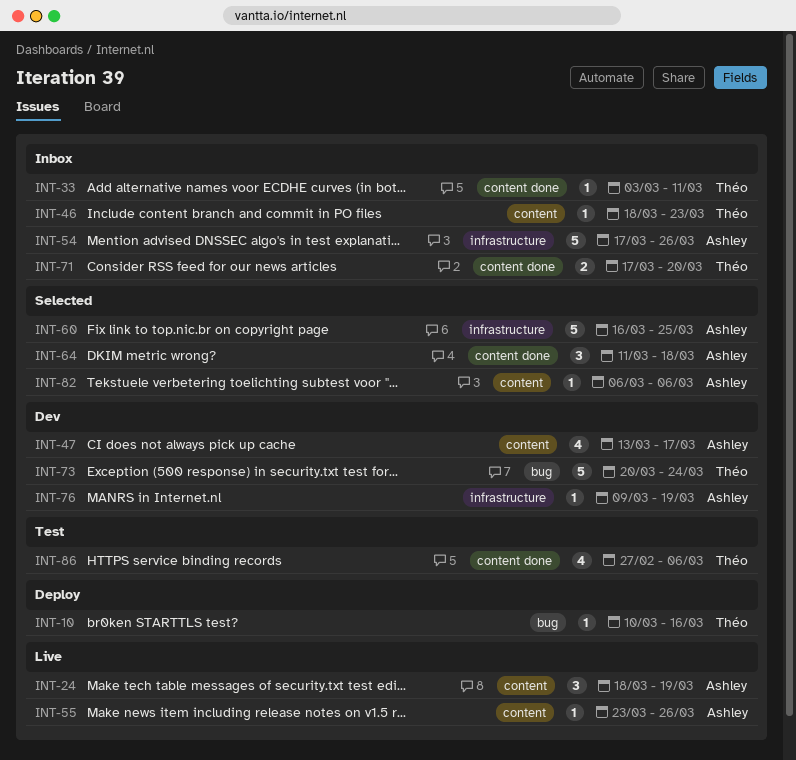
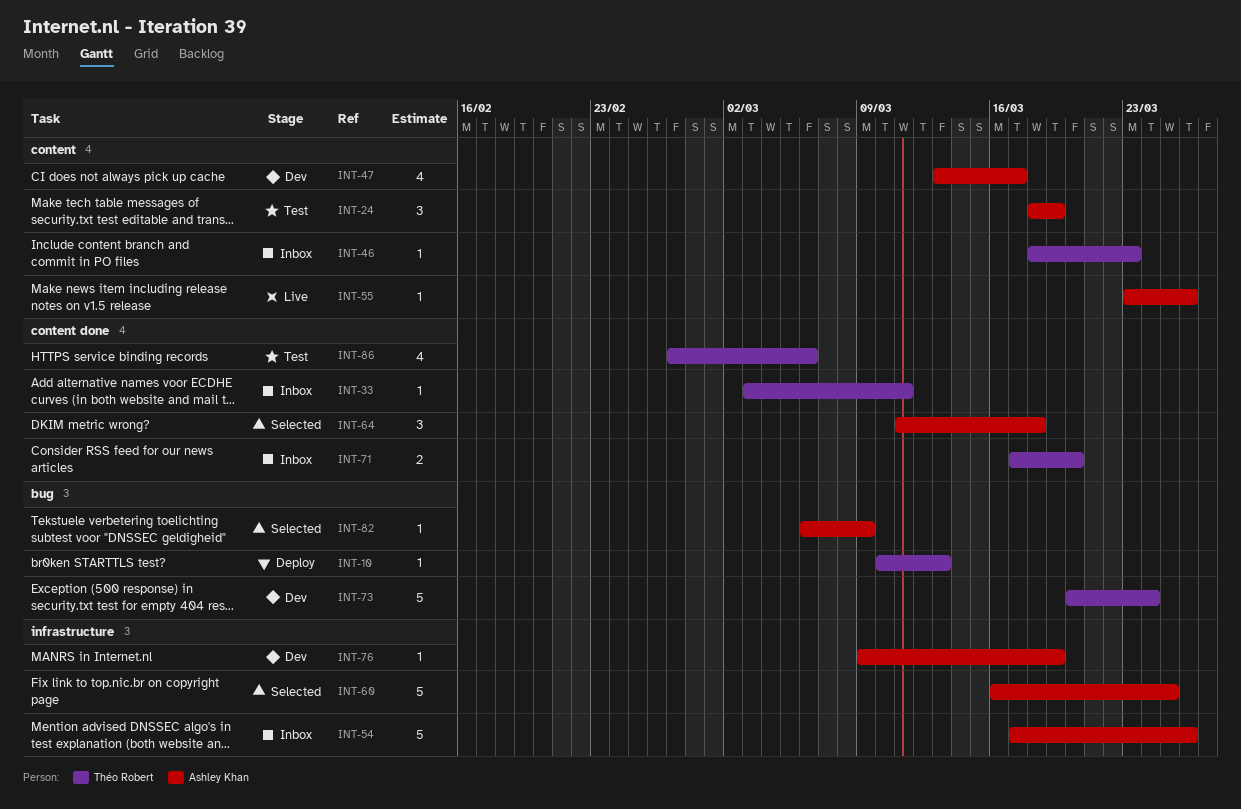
INT-10, due: Mar 16 -> Mar 13
INT-24, status: Live -> Test
INT-82, label: content -> bug
INT-82, due: Mar 6 -> Mar 9

